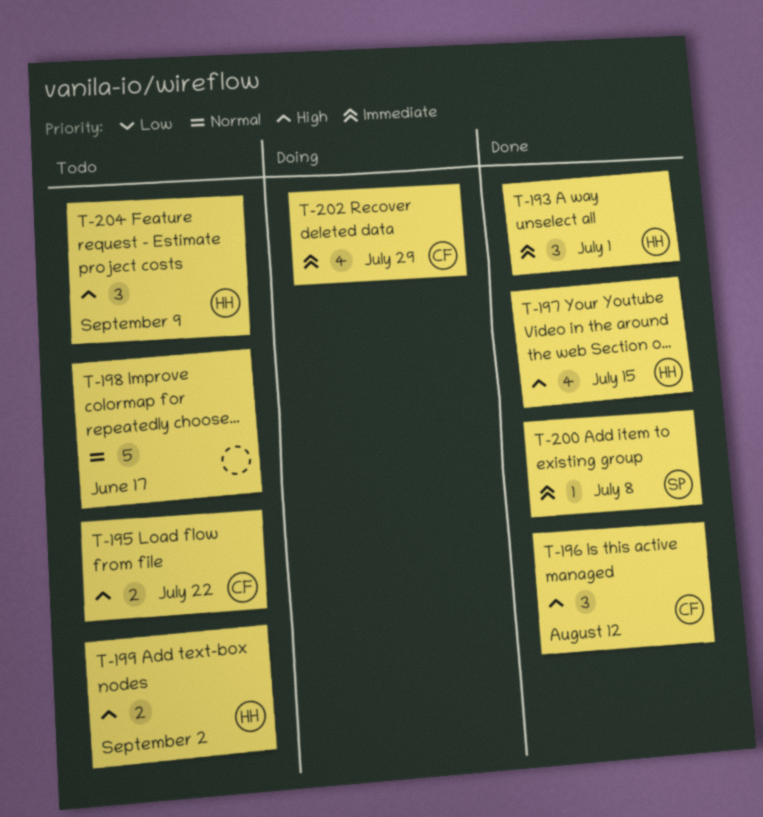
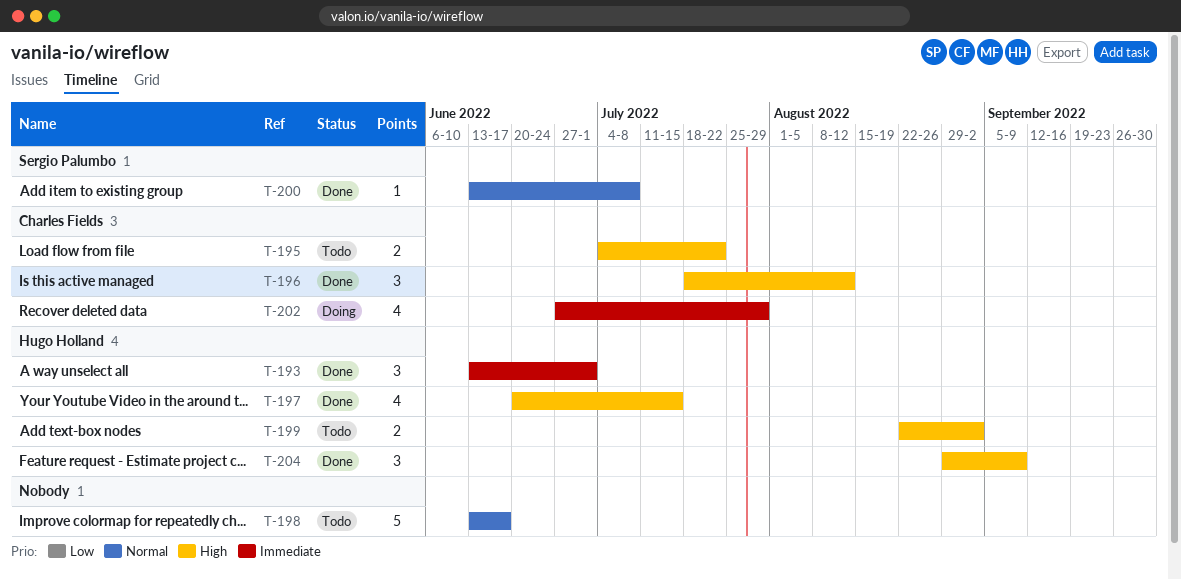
T-200, priority: Immediate -> Normal
T-204, status: Todo -> Done

